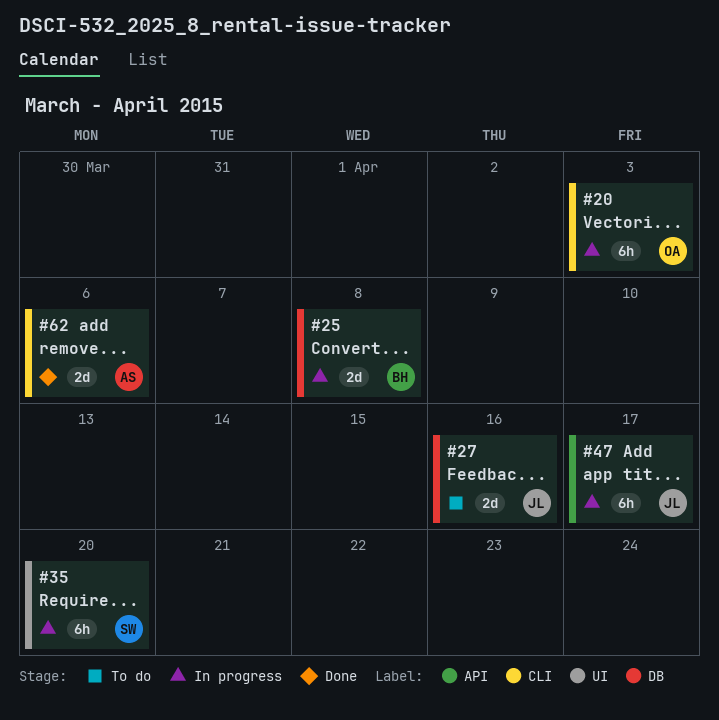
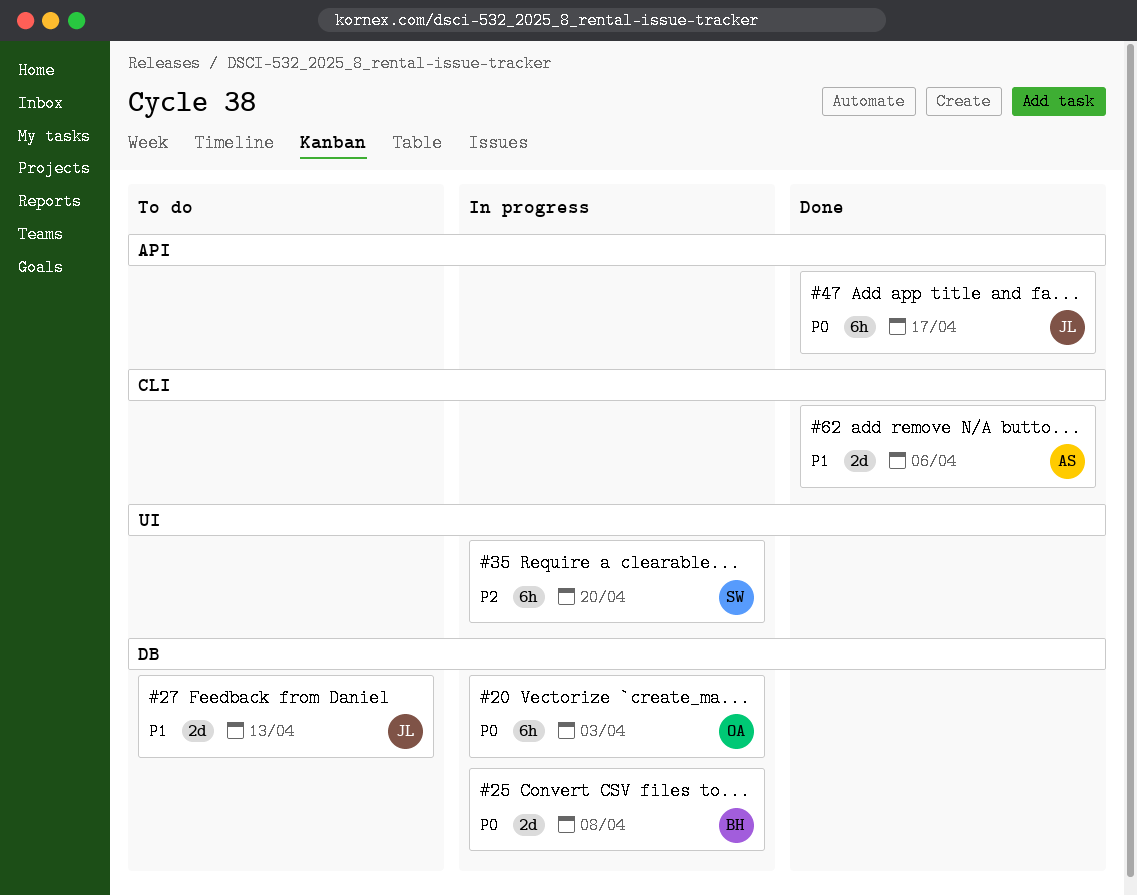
#20, label: CLI -> DB
#27, due: Apr 16 -> Apr 13
#47, status: In progress -> Done

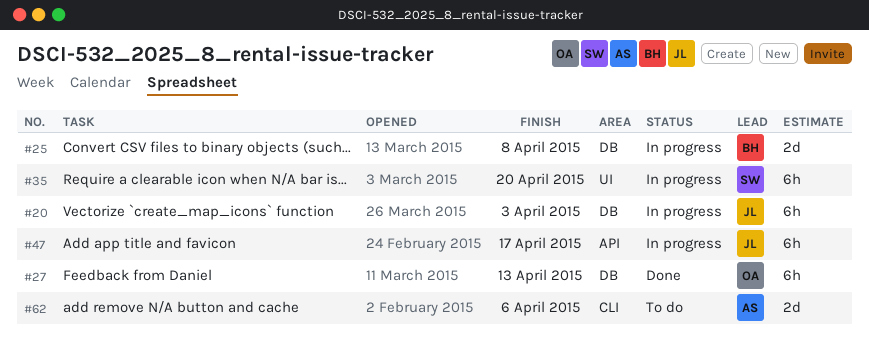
#20, owner: OA -> JL
#27, status: To do -> Done
#27, owner: JL -> OA
#27, estimate: 2d -> 6h
#47, status: Done -> In progress
#62, status: Done -> To do

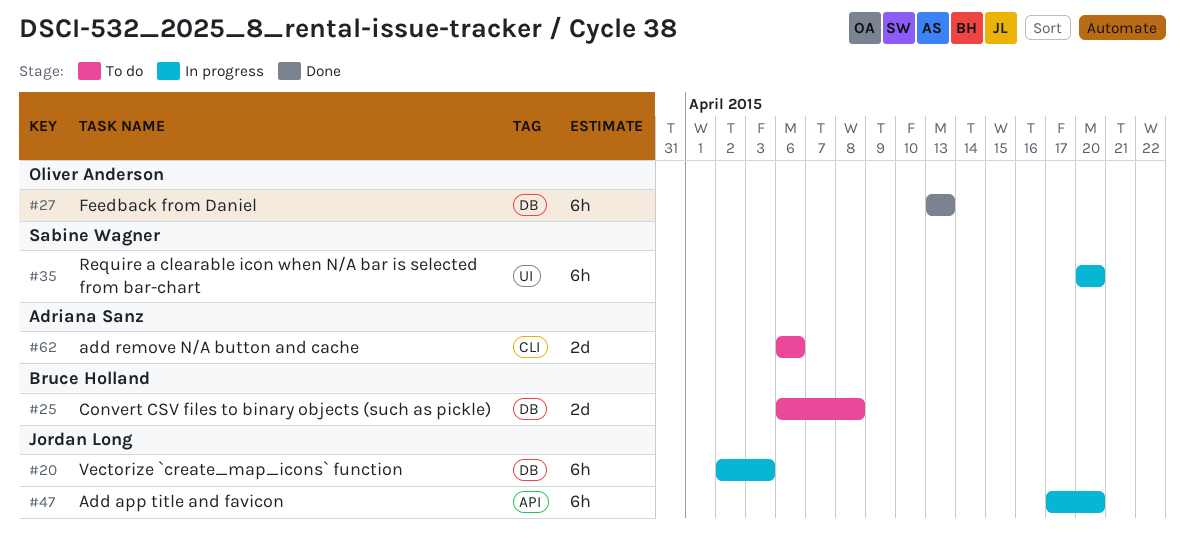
#25, status: In progress -> To do
#47, due: Apr 17 -> Apr 20

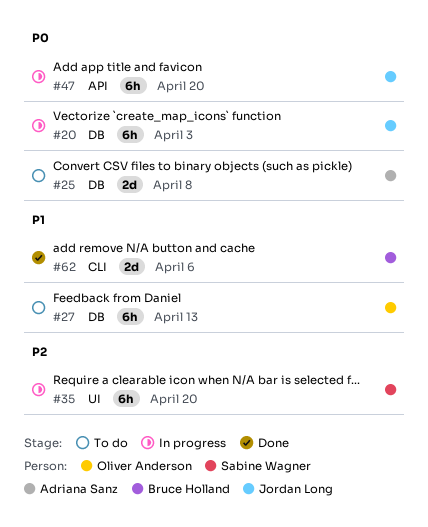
#25, owner: Bruce Holland -> Adriana Sanz
#27, status: Done -> To do
#62, status: To do -> Done
#62, owner: Adriana Sanz -> Bruce Holland

